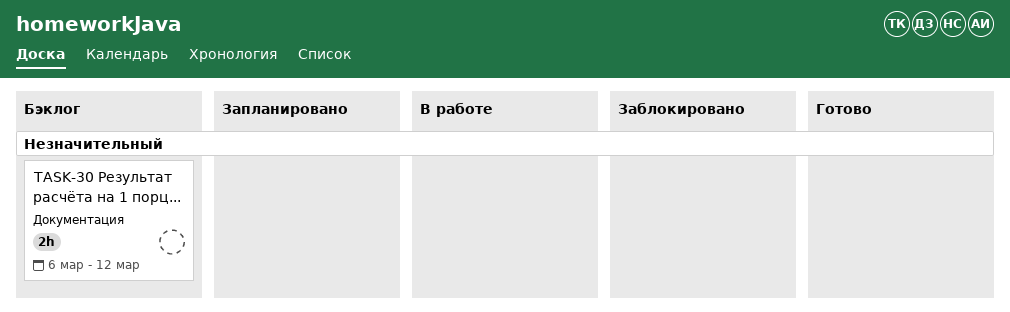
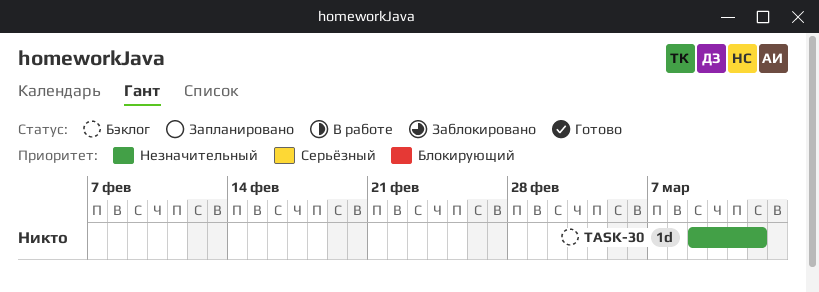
TASK-30, estimate: 2h -> 1d
TASK-30, start: Mar 6 -> Mar 9

